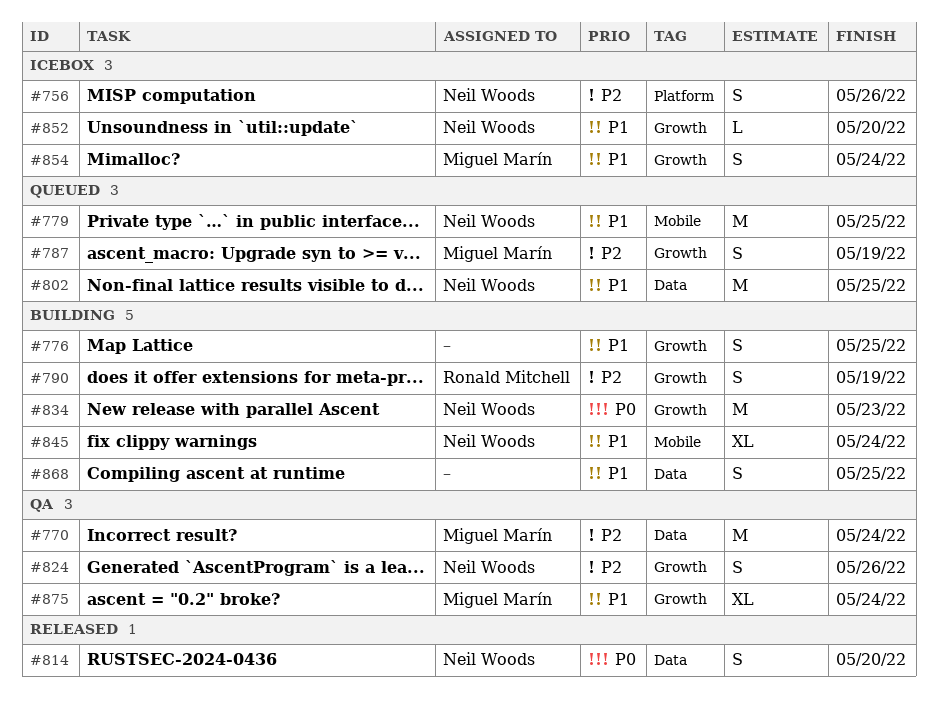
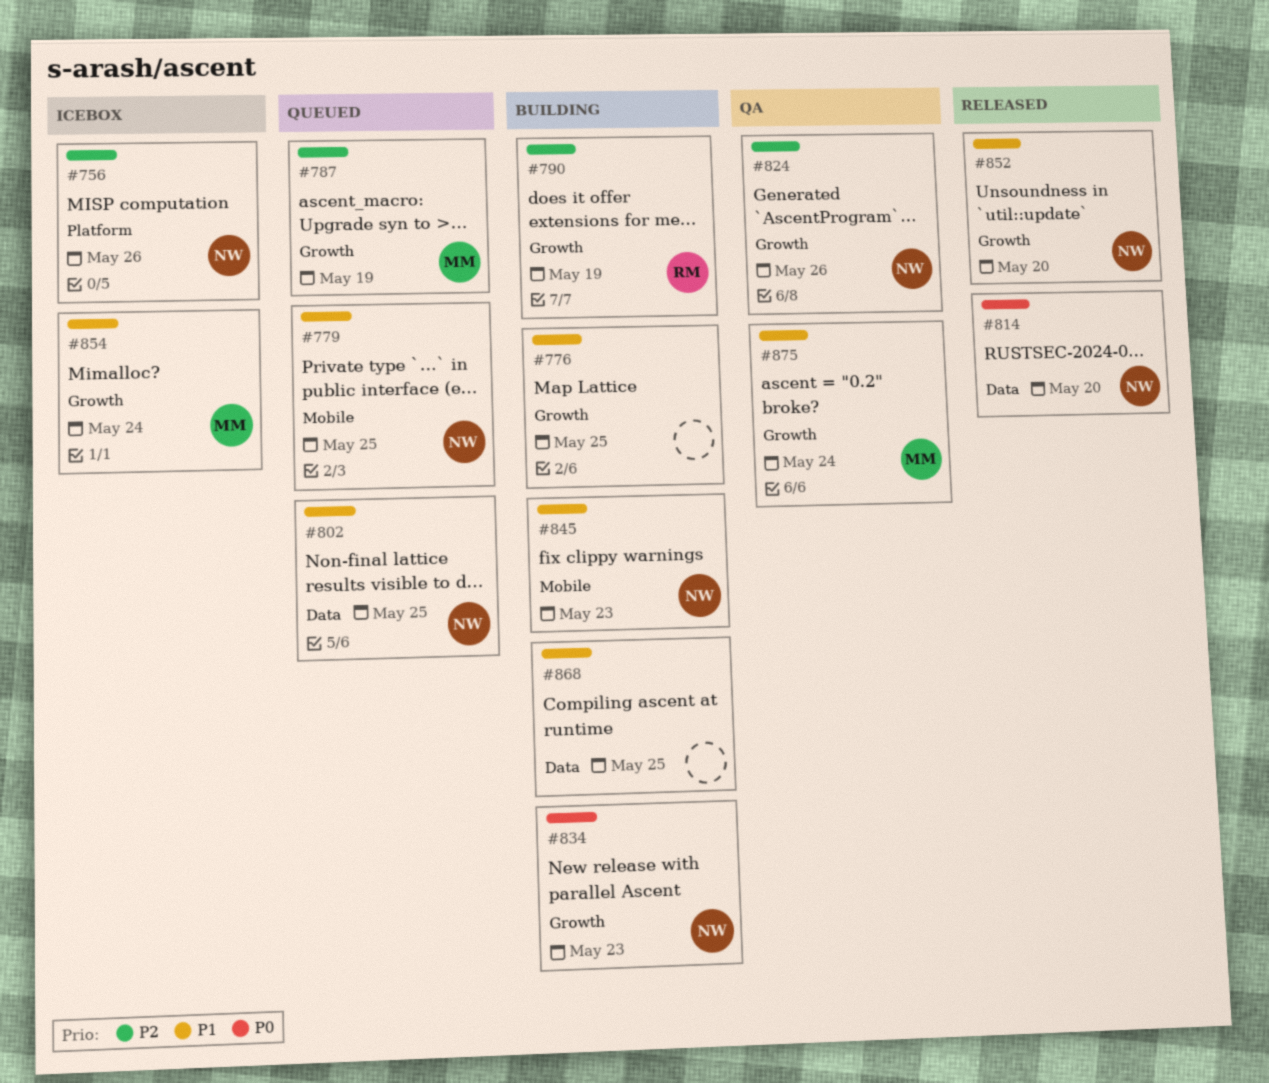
#770: present -> none
#845, due: May 24 -> May 23
#852, status: Icebox -> Released

